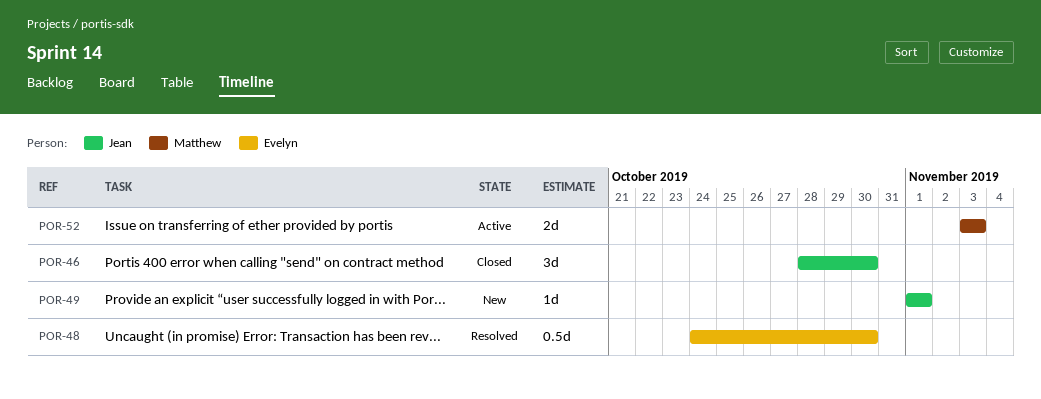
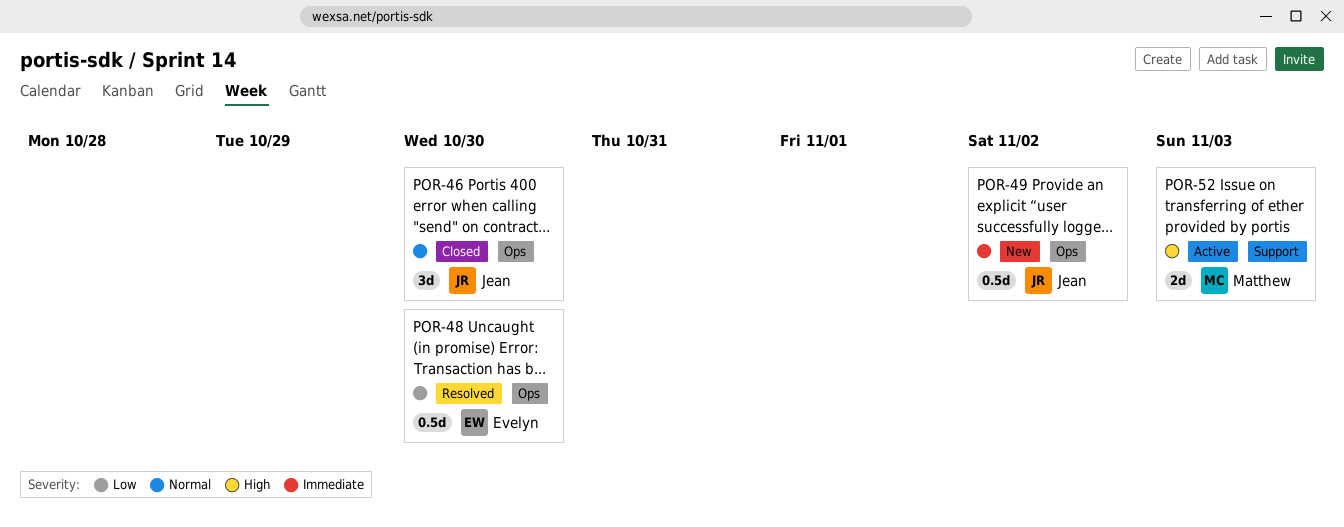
POR-49, estimate: 1d -> 0.5d
POR-49, due: Nov 1 -> Nov 2

